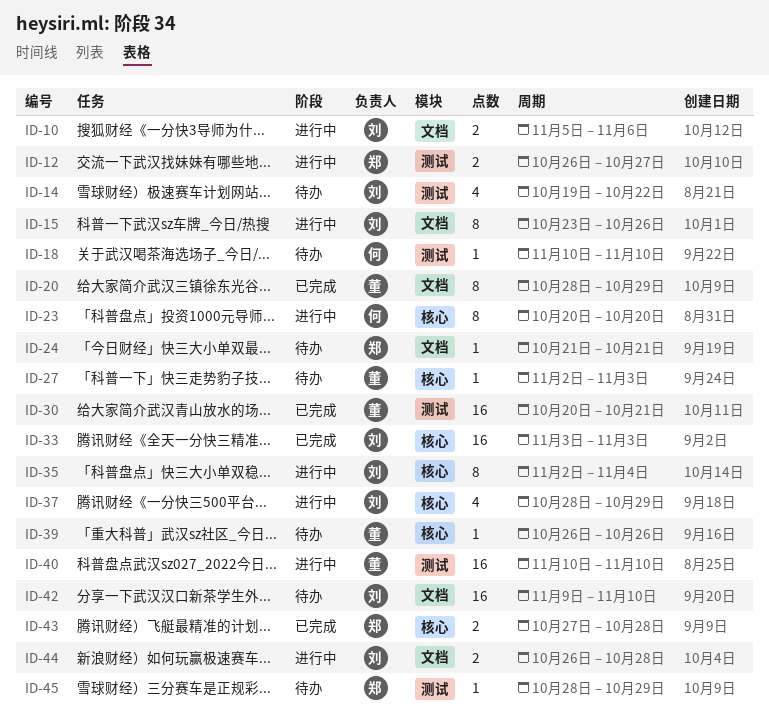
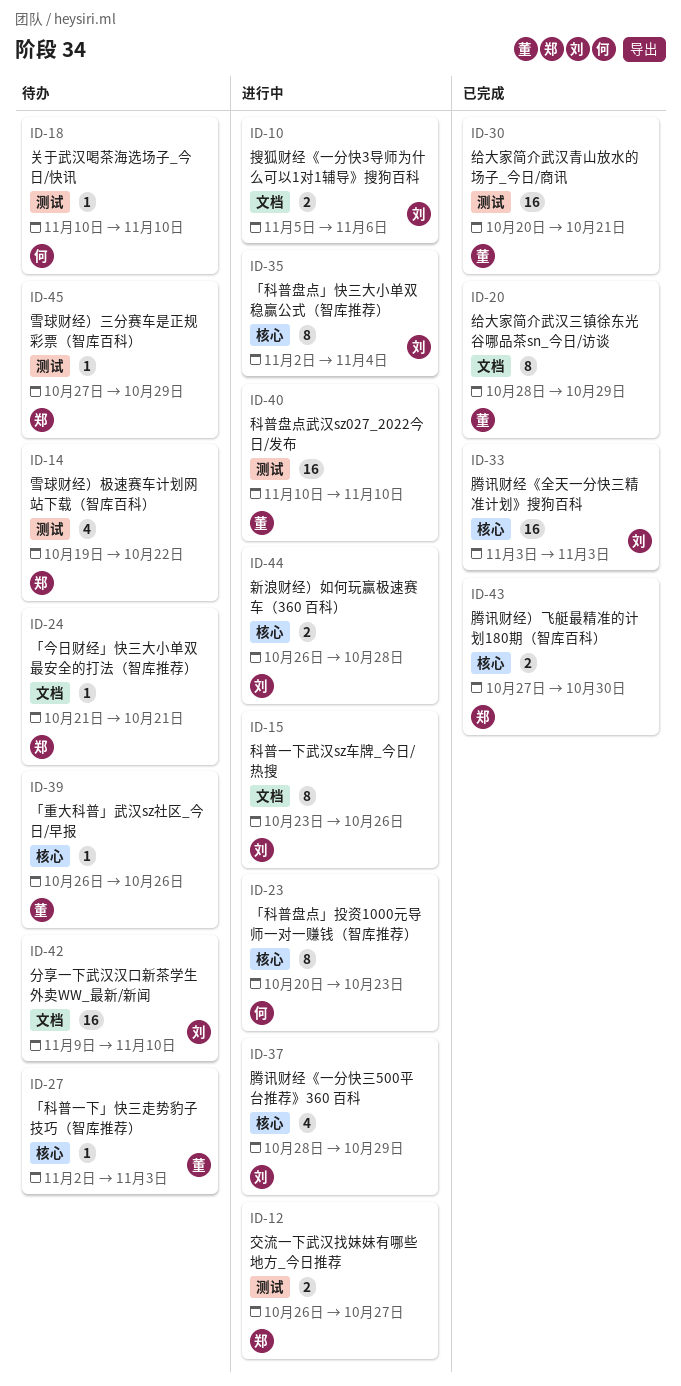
ID-14, owner: 刘 -> 郑
ID-23, due: Oct 20 -> Oct 23
ID-43, due: Oct 28 -> Oct 30
ID-44, label: 文档 -> 核心
ID-45, start: Oct 28 -> Oct 27

